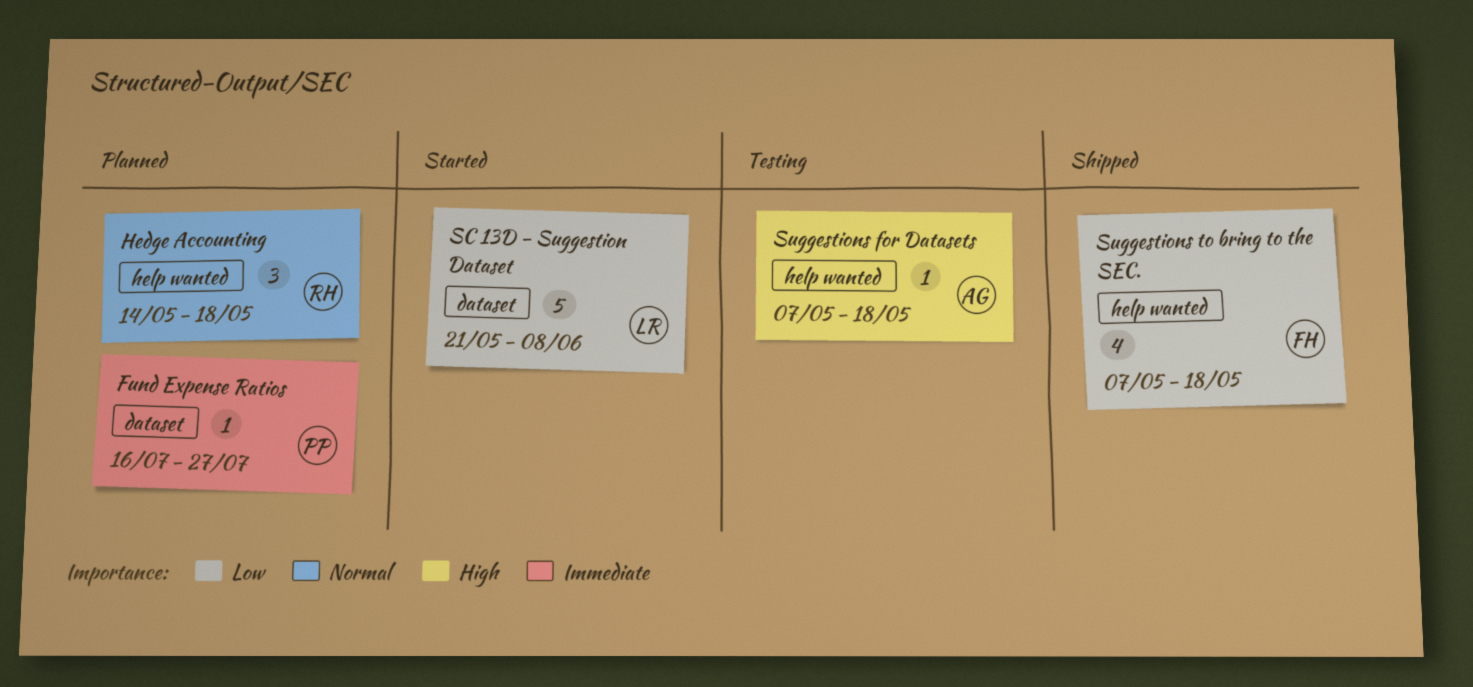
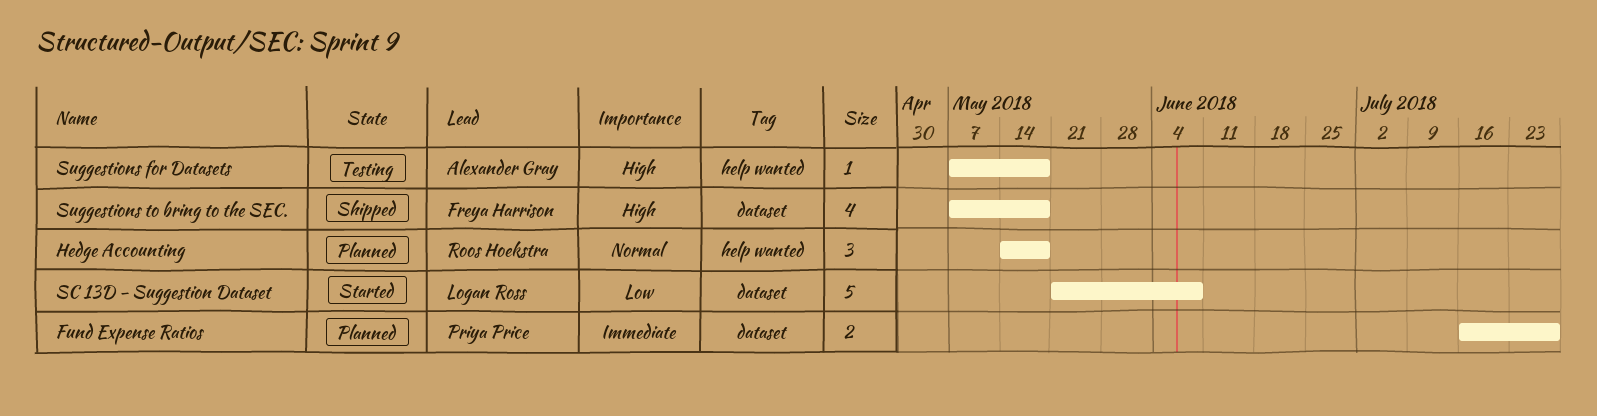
Fund Expense Ratios, estimate: 1 -> 2
Suggestions to bring to the SEC., priority: Low -> High
Suggestions to bring to the SEC., label: help wanted -> dataset

